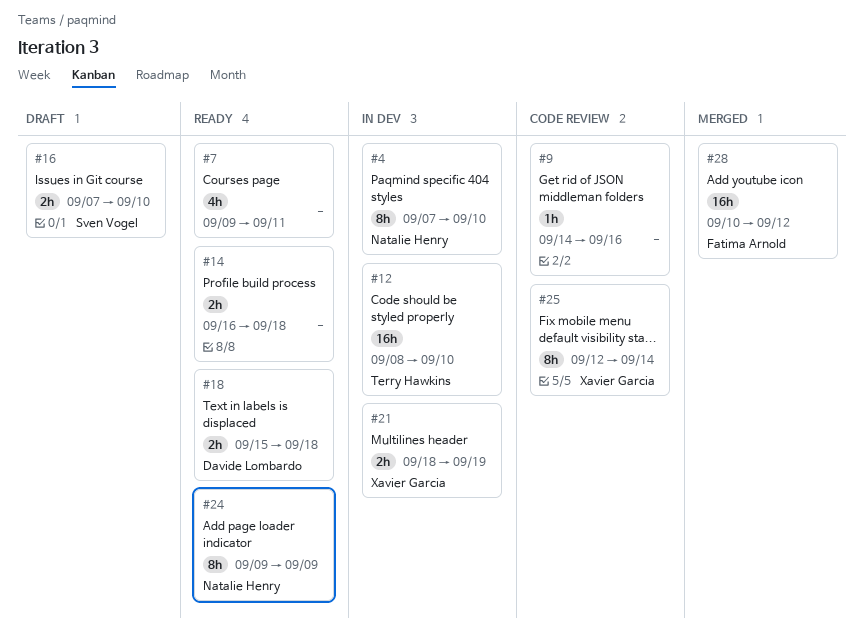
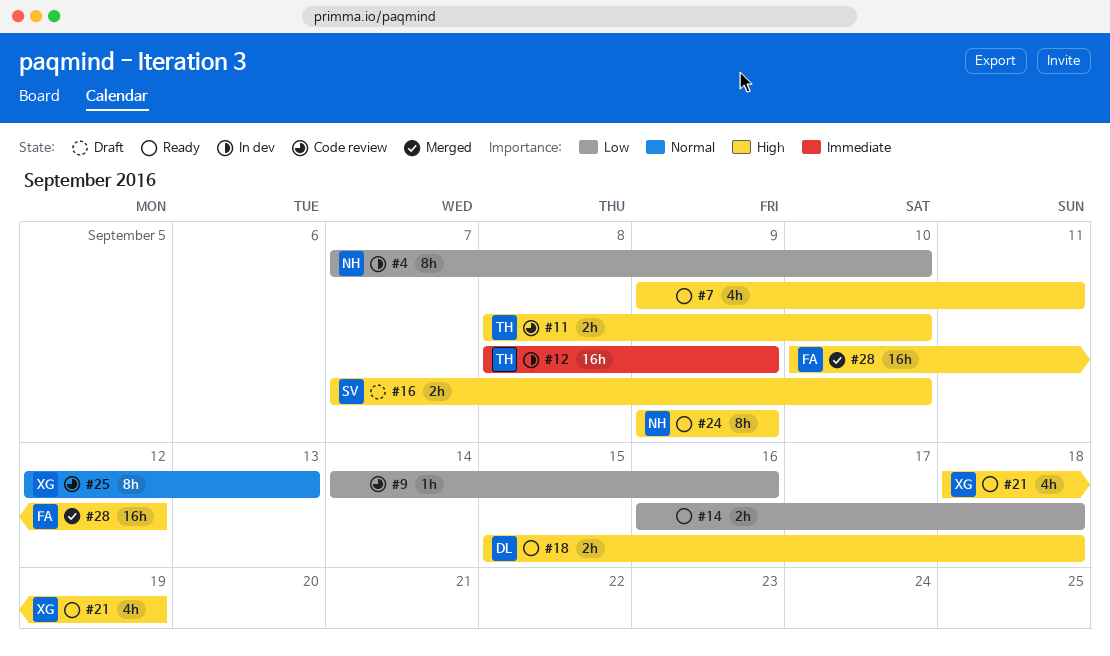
#11: none -> present
#12, due: Sep 10 -> Sep 9
#21, status: In dev -> Ready
#21, estimate: 2h -> 4h
#25, due: Sep 14 -> Sep 13

